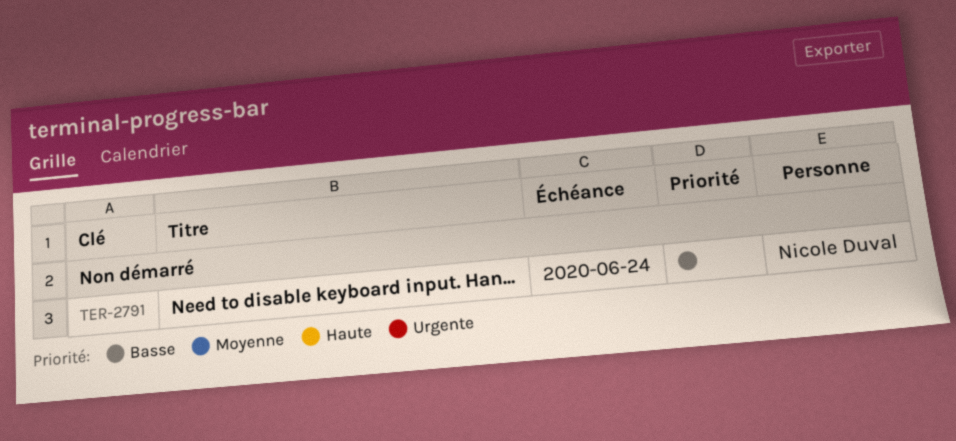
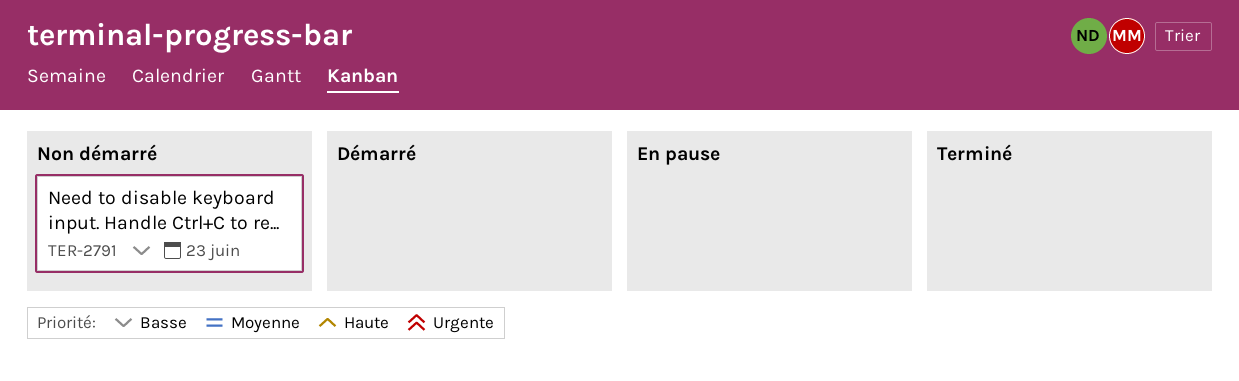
TER-2791, due: Jun 24 -> Jun 23

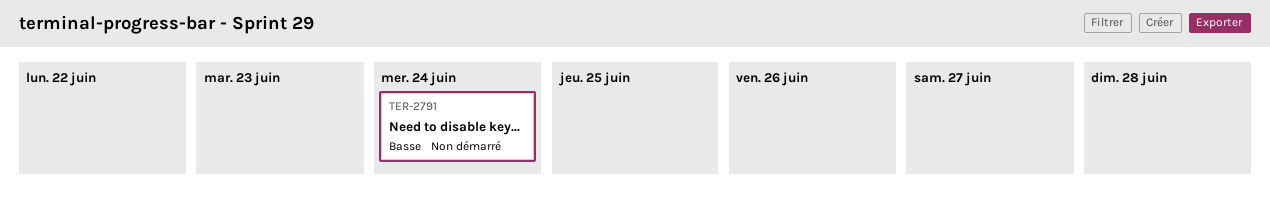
TER-2791, due: Jun 23 -> Jun 24

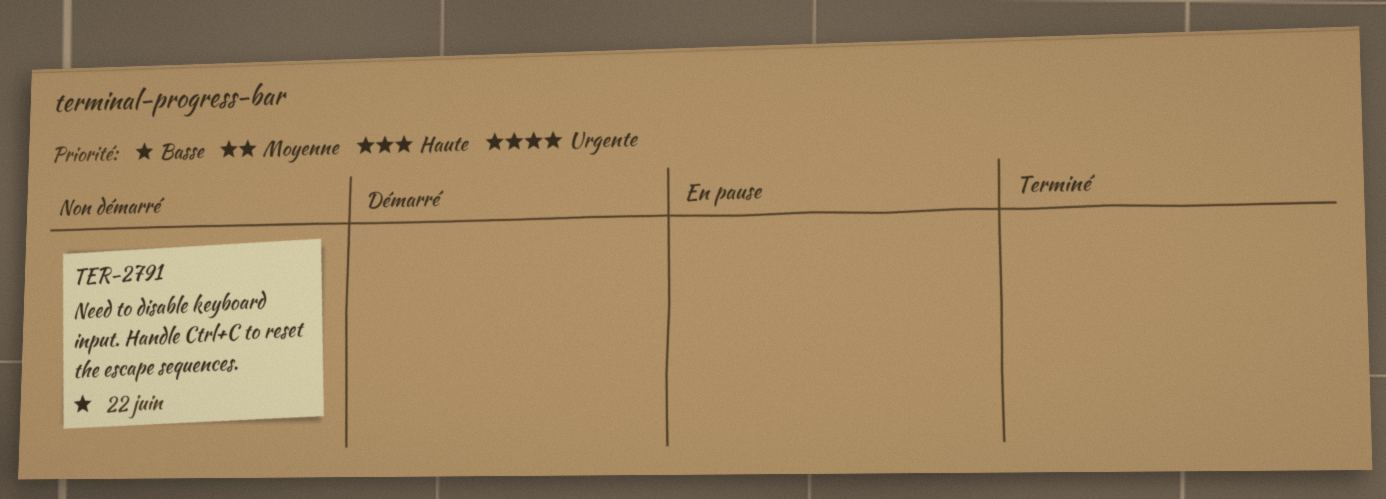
TER-2791, due: Jun 24 -> Jun 22

